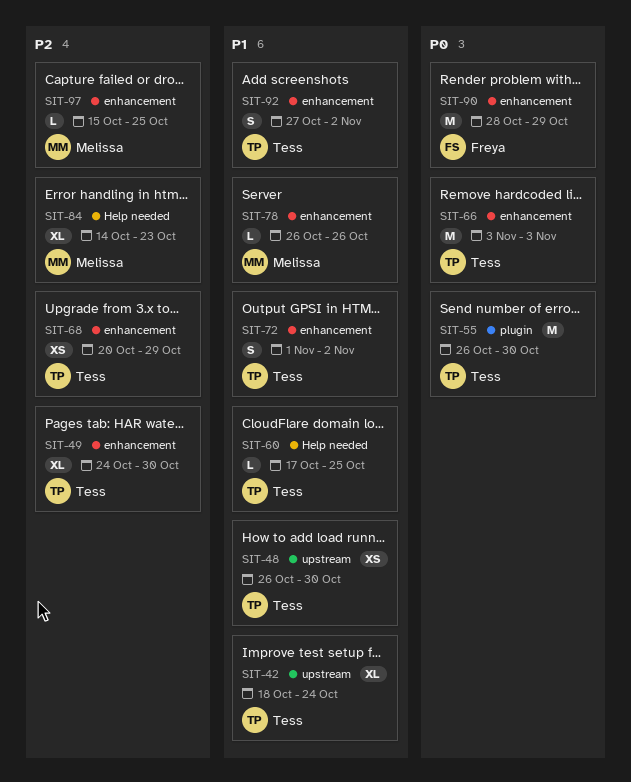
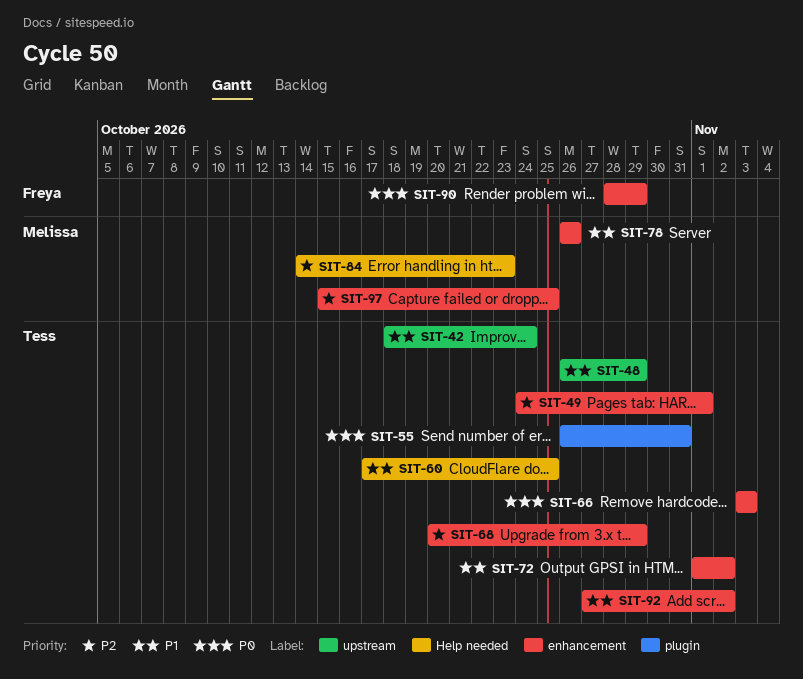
SIT-48, due: Oct 30 -> Oct 29
SIT-49, due: Oct 30 -> Nov 1
SIT-55, due: Oct 30 -> Oct 31

